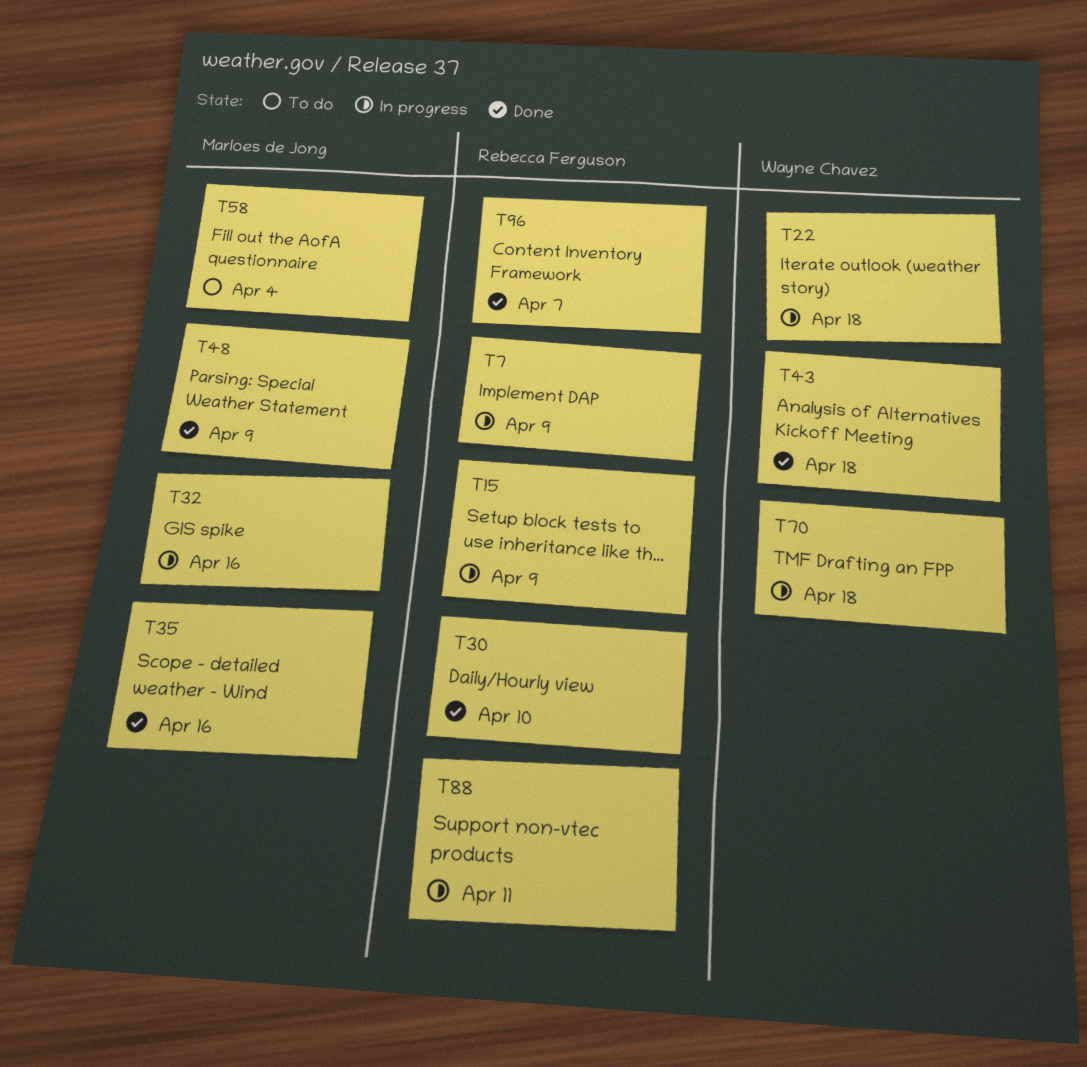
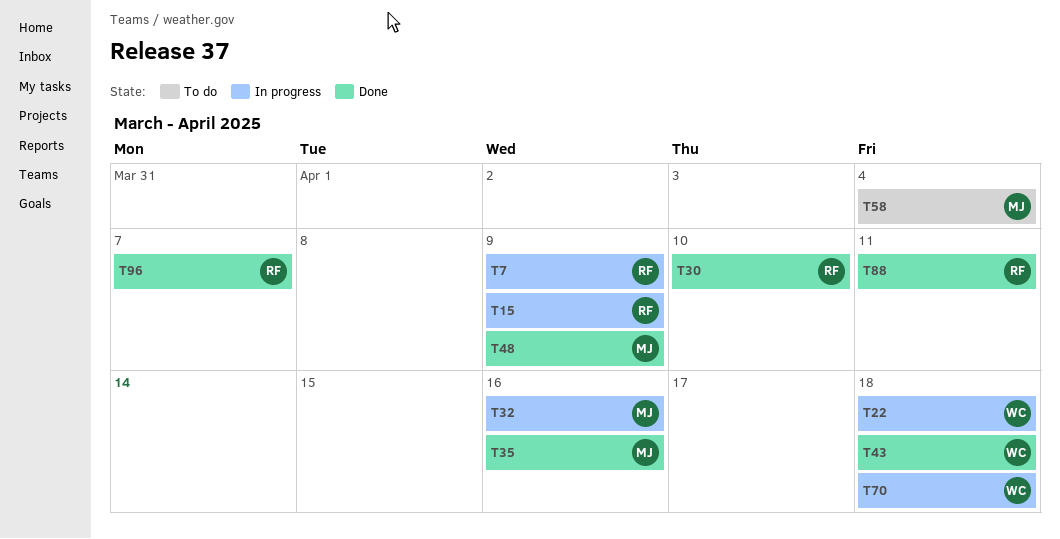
T88, status: In progress -> Done

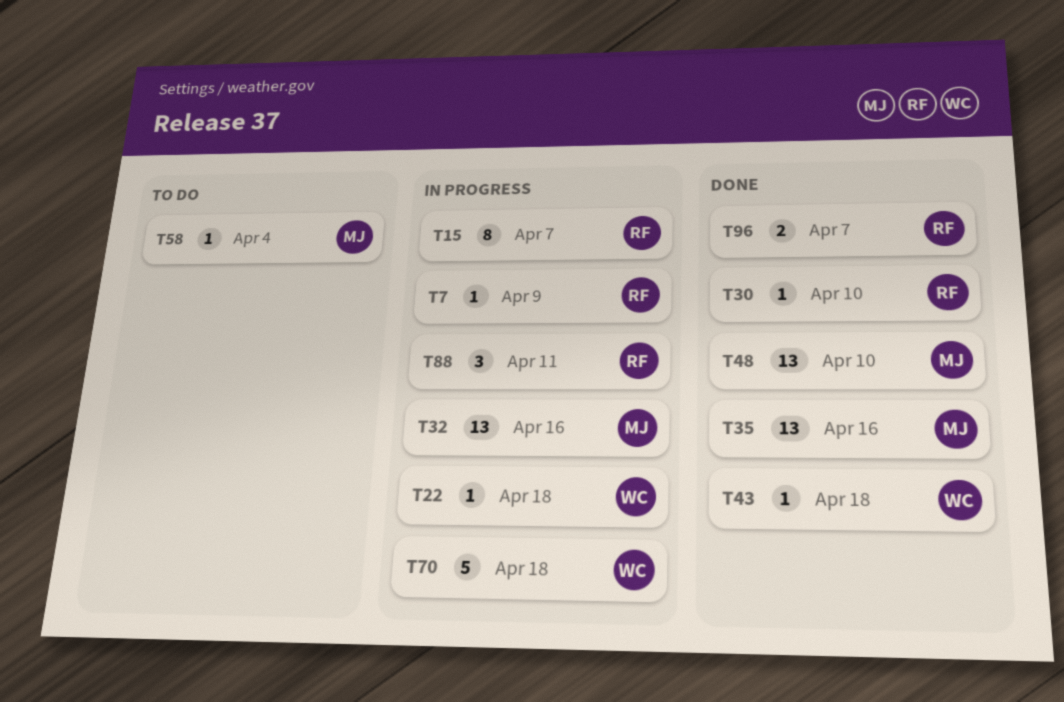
T15, due: Apr 9 -> Apr 7
T48, due: Apr 9 -> Apr 10
T88, status: Done -> In progress

